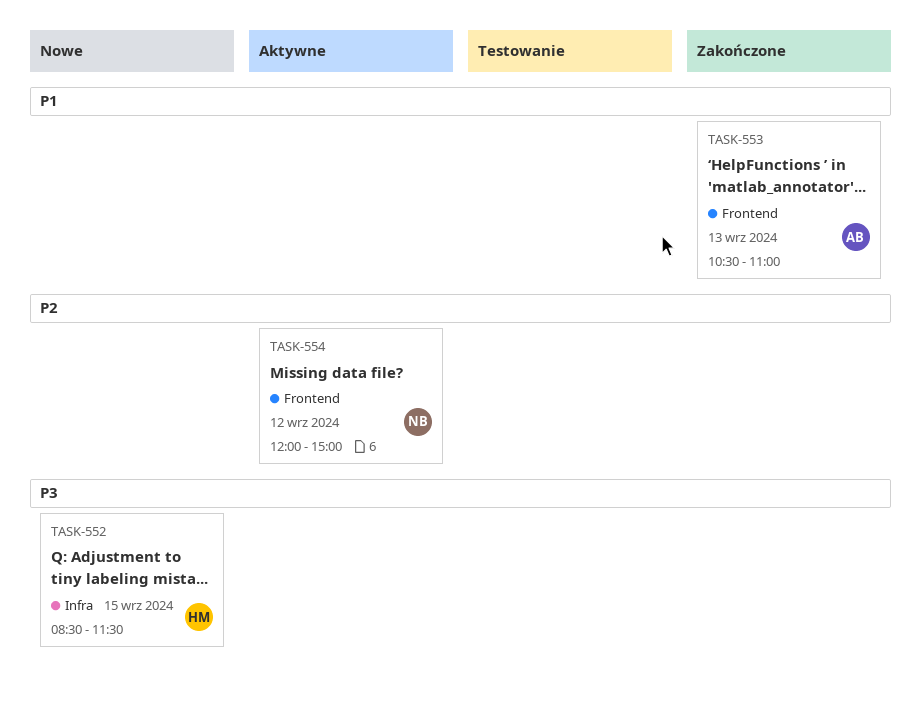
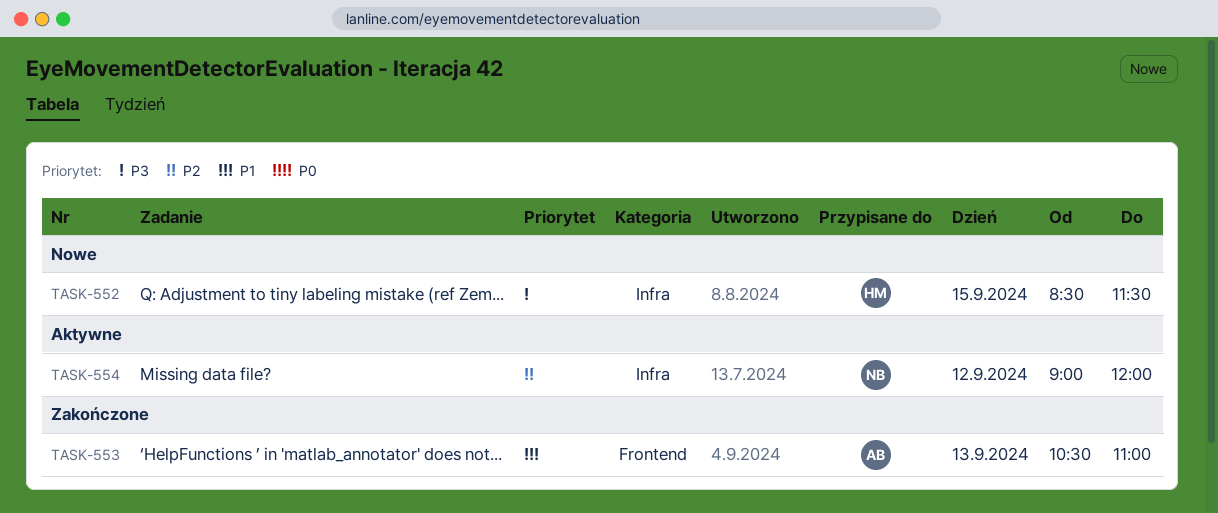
TASK-554, label: Frontend -> Infra
TASK-554, begins: 12:00 -> 09:00
TASK-554, ends: 15:00 -> 12:00

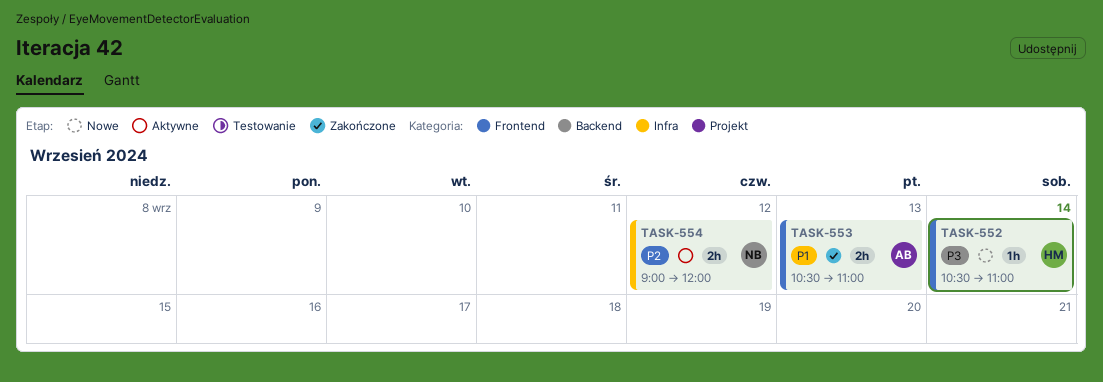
TASK-552, label: Infra -> Frontend
TASK-552, day: Sep 15 -> Sep 14
TASK-552, begins: 08:30 -> 10:30
TASK-552, ends: 11:30 -> 11:00

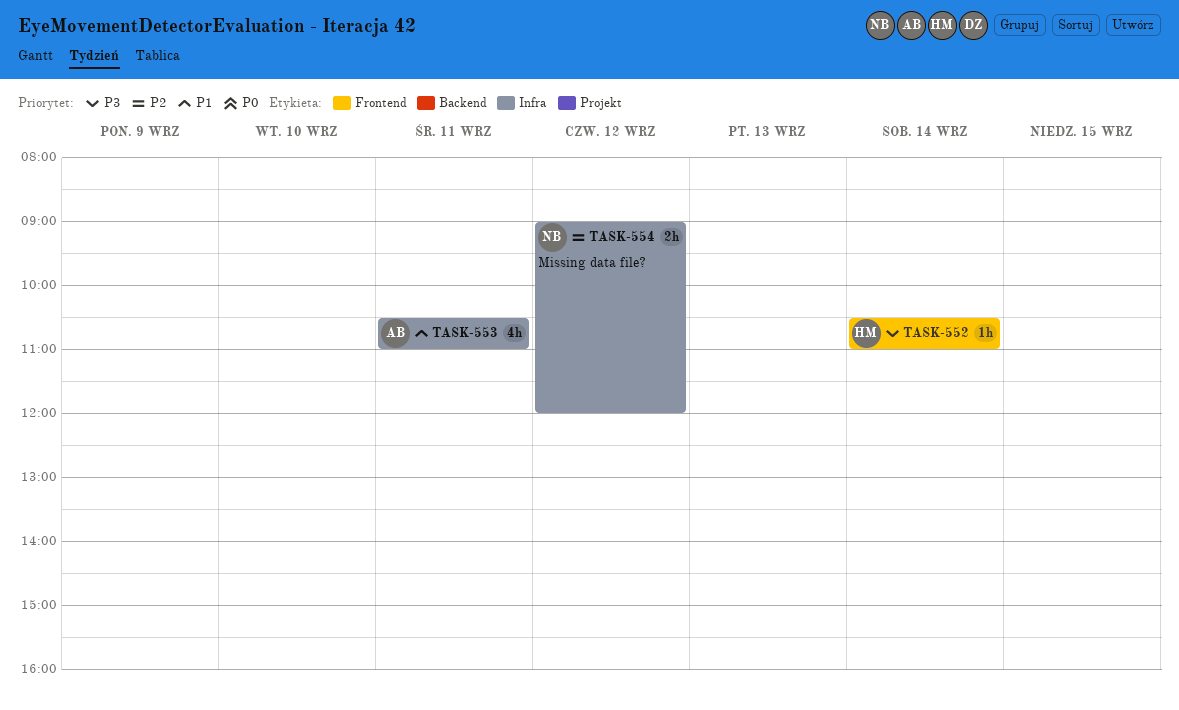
TASK-553, label: Frontend -> Infra
TASK-553, estimate: 2h -> 4h
TASK-553, day: Sep 13 -> Sep 11

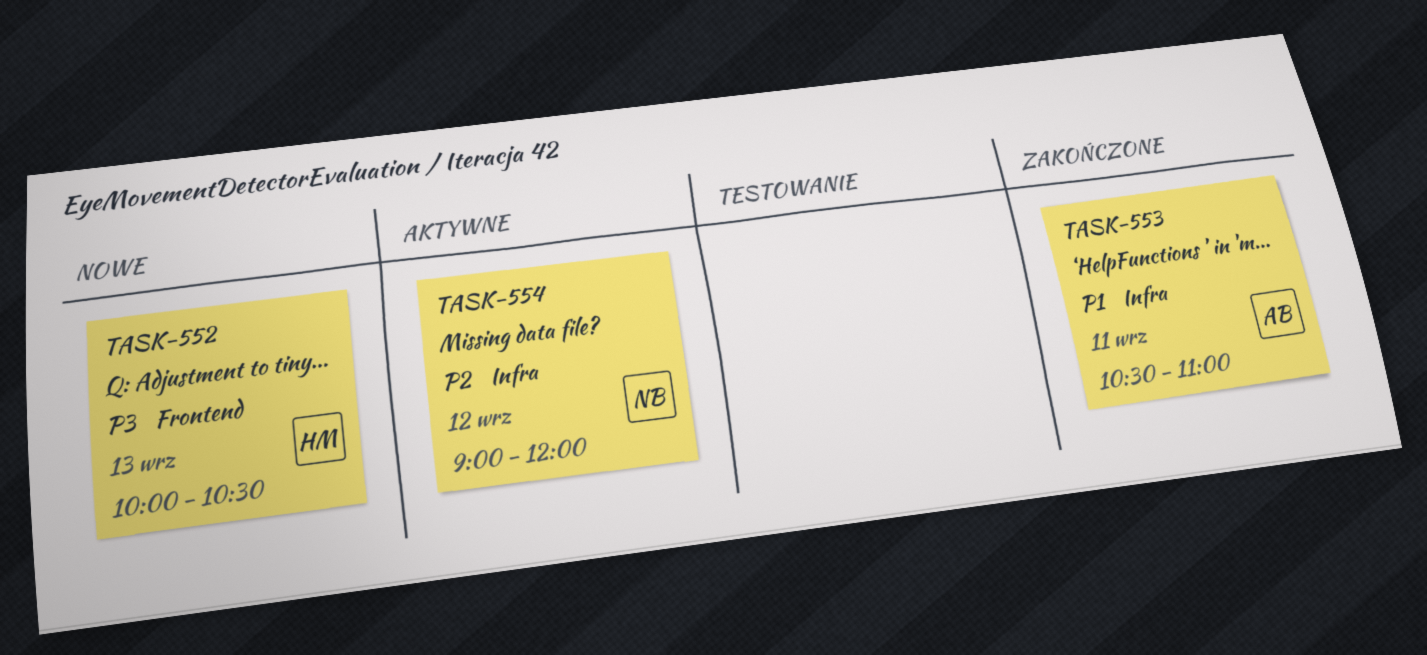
TASK-552, day: Sep 14 -> Sep 13
TASK-552, begins: 10:30 -> 10:00
TASK-552, ends: 11:00 -> 10:30

